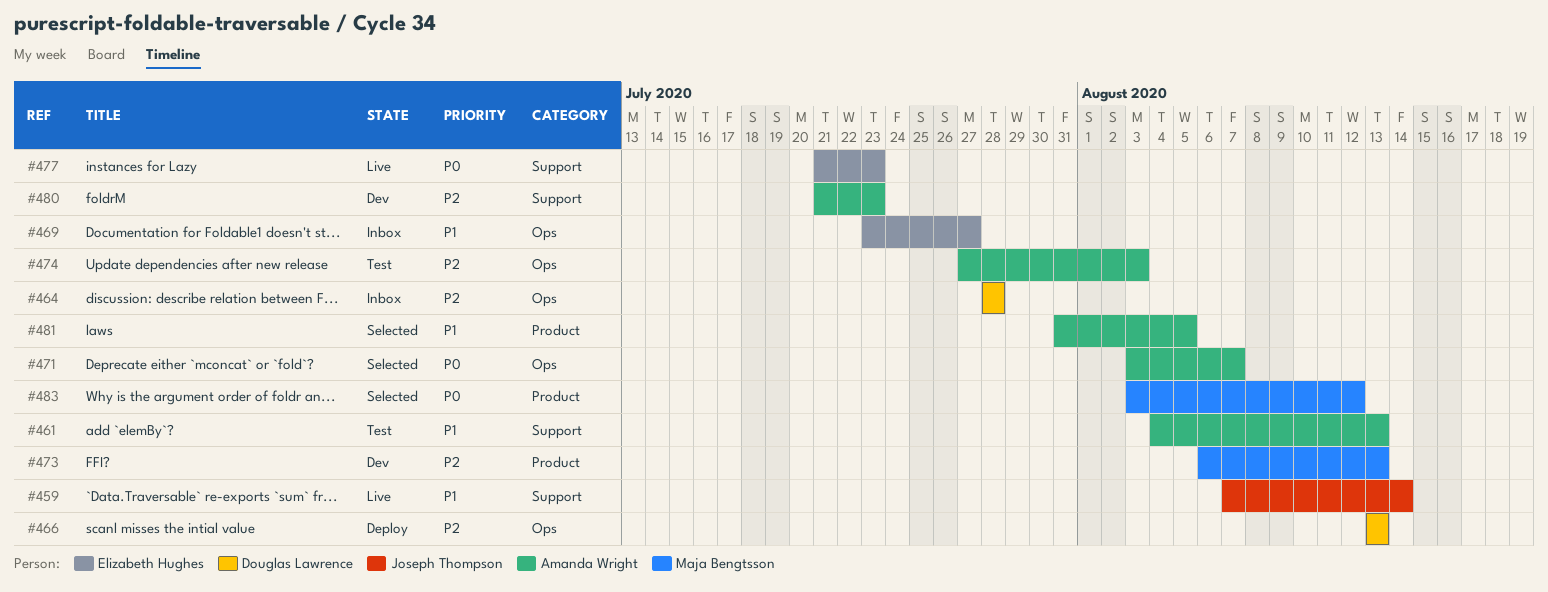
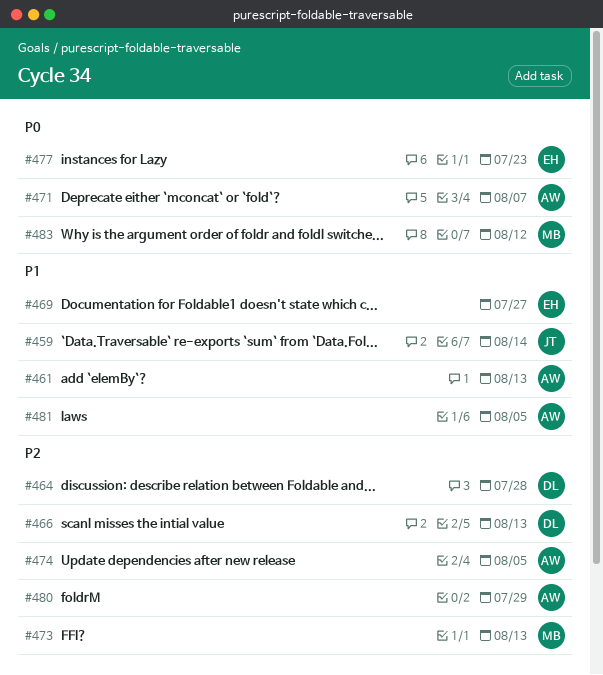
#474, due: Aug 3 -> Aug 5
#480, due: Jul 23 -> Jul 29

